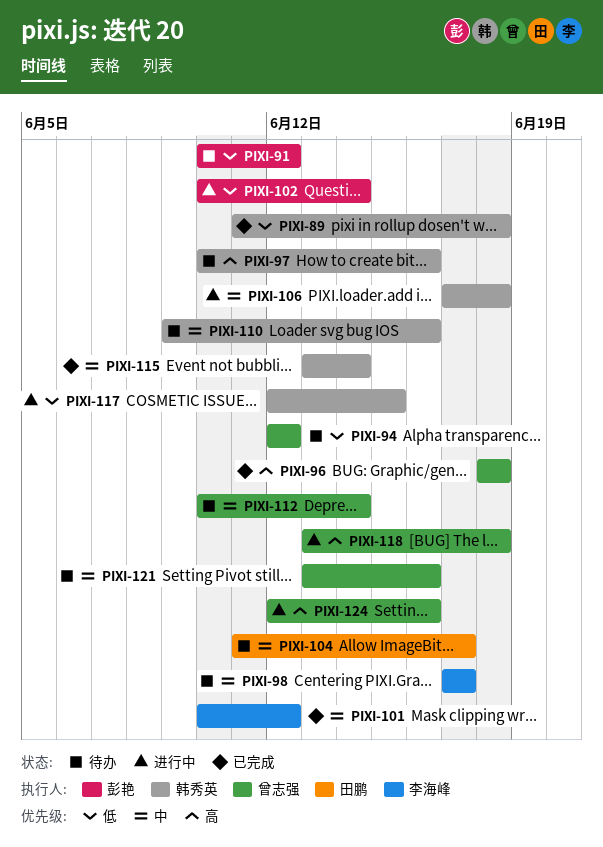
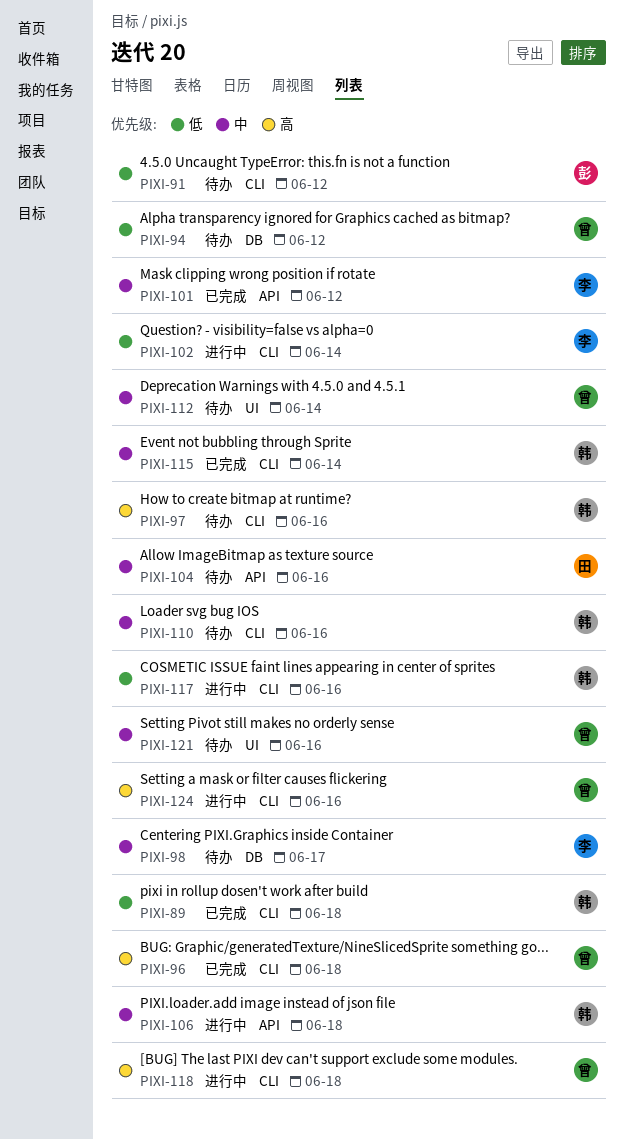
PIXI-102, owner: 彭艳 -> 李海峰
PIXI-104, due: Jun 17 -> Jun 16
PIXI-117, due: Jun 15 -> Jun 16

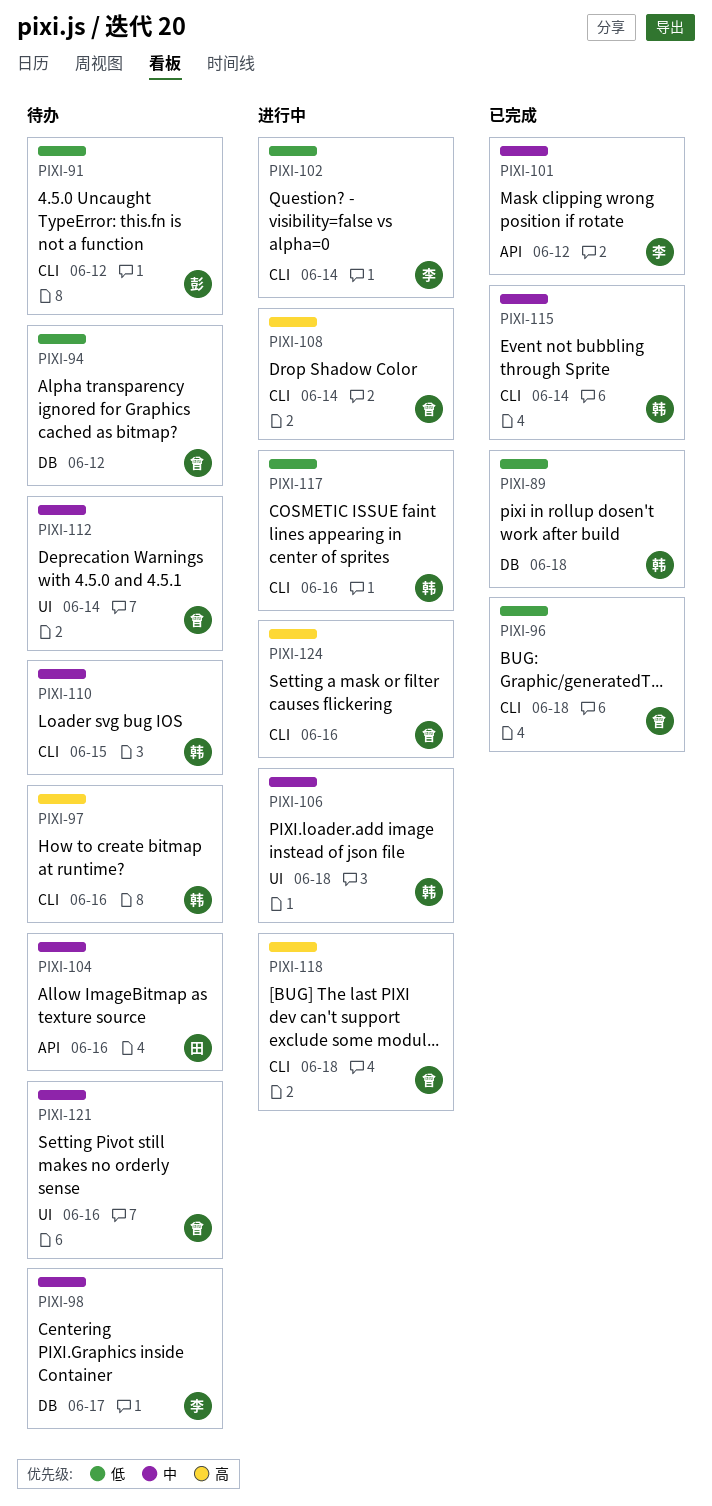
PIXI-89, label: CLI -> DB
PIXI-96, priority: 高 -> 低
PIXI-106, label: API -> UI
PIXI-108: none -> present
PIXI-110, due: Jun 16 -> Jun 15

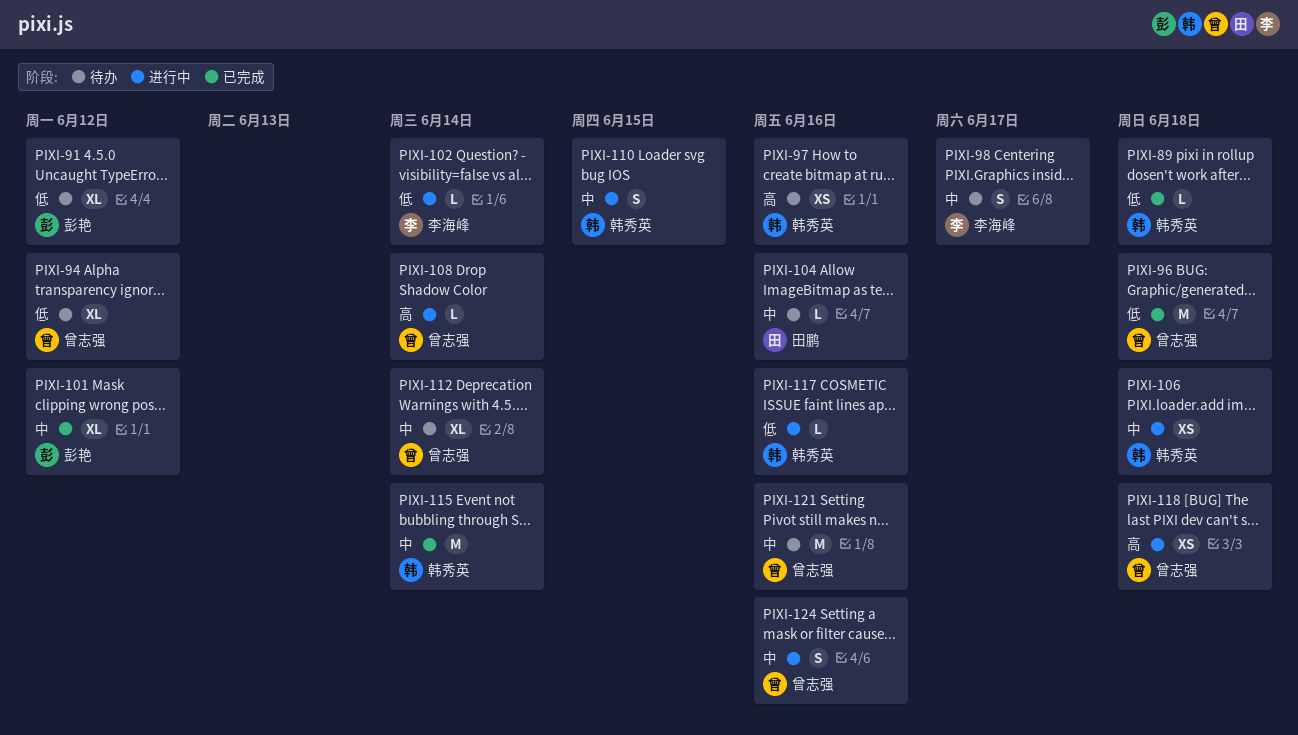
PIXI-101, owner: 李海峰 -> 彭艳
PIXI-110, status: 待办 -> 进行中
PIXI-124, priority: 高 -> 中

